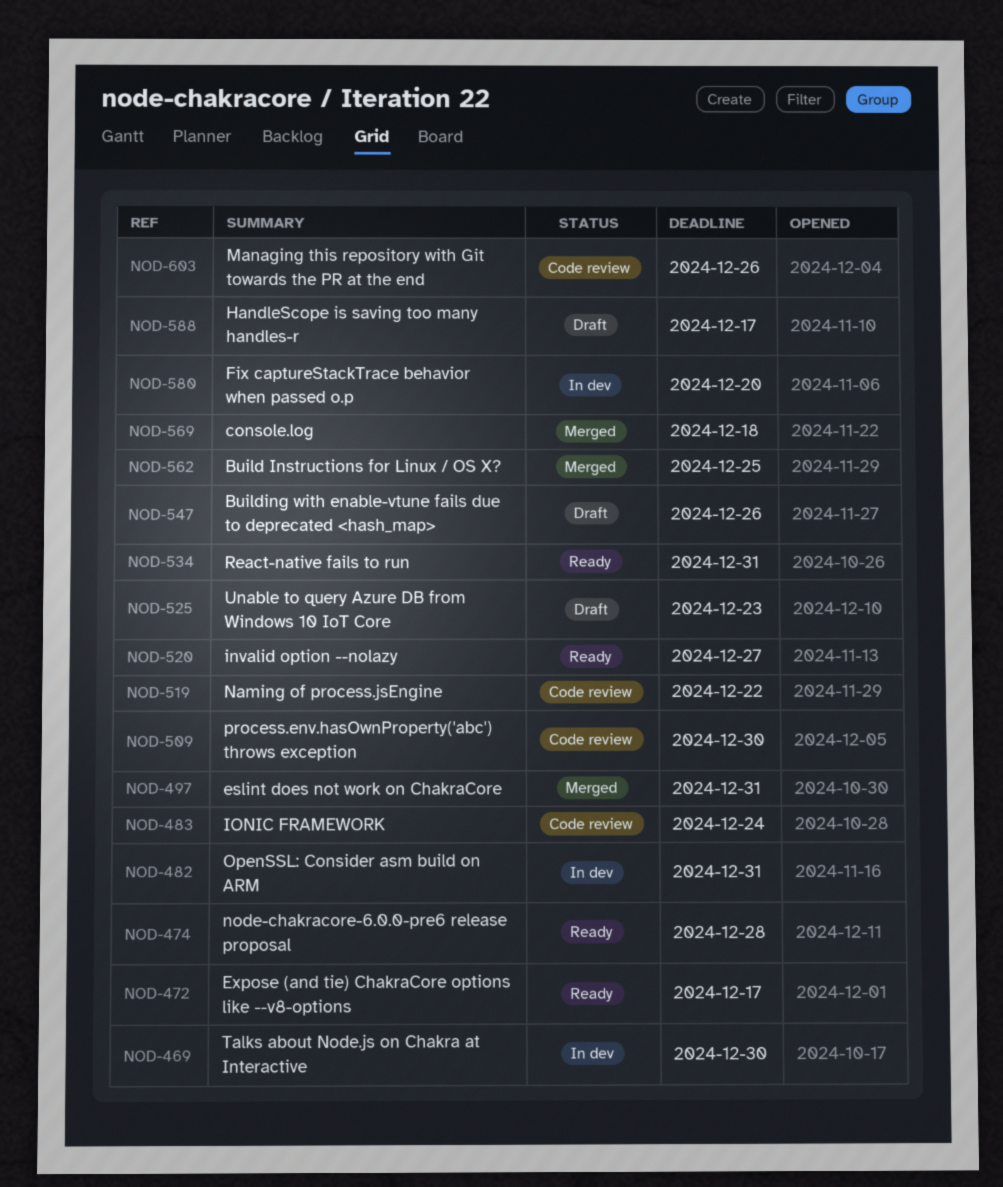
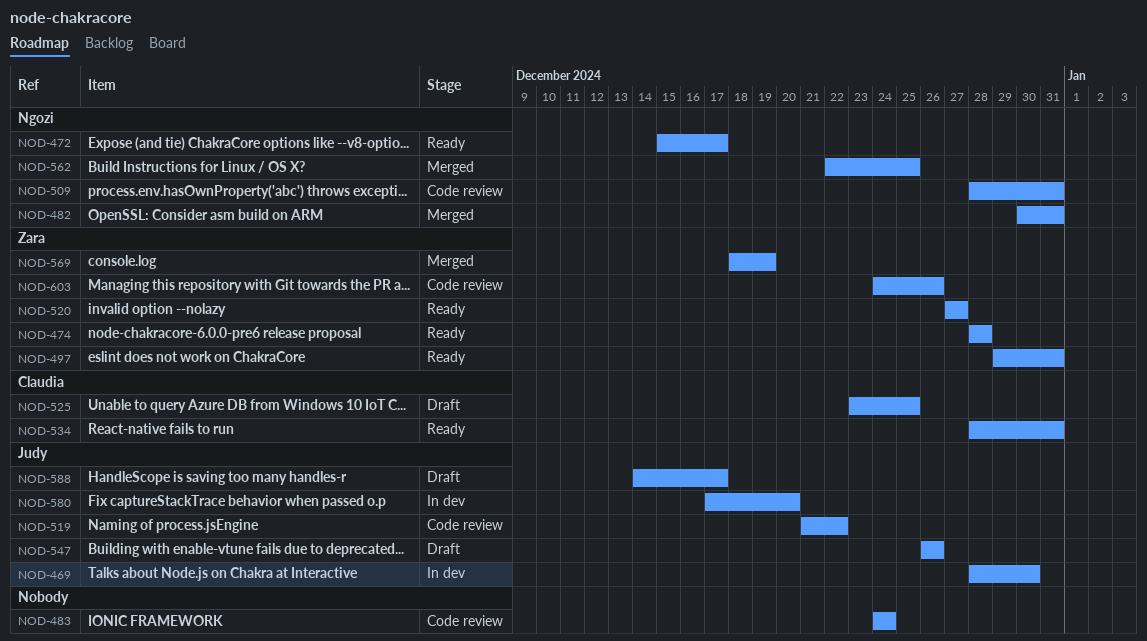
NOD-482, status: In dev -> Merged
NOD-497, status: Merged -> Ready
NOD-509, due: Dec 30 -> Dec 31
NOD-525, due: Dec 23 -> Dec 25
NOD-569, due: Dec 18 -> Dec 19

